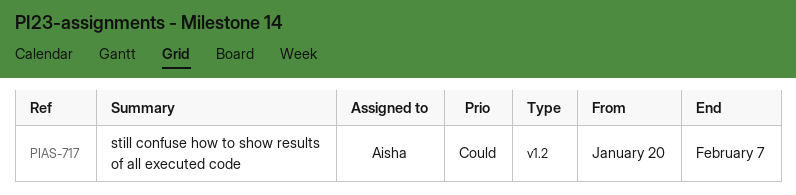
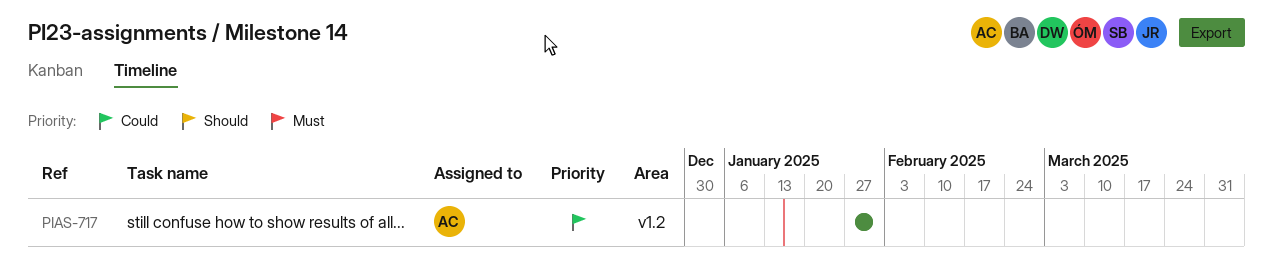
PIAS-717, start: Jan 20 -> Jan 27
PIAS-717, due: Feb 7 -> Jan 31

